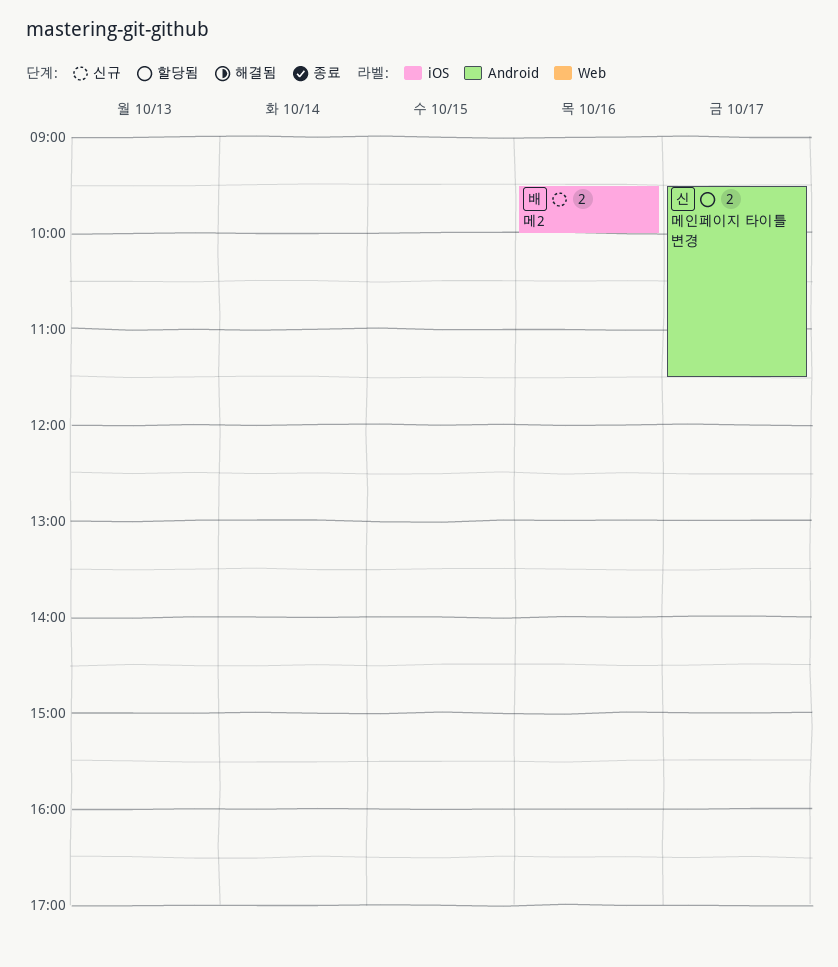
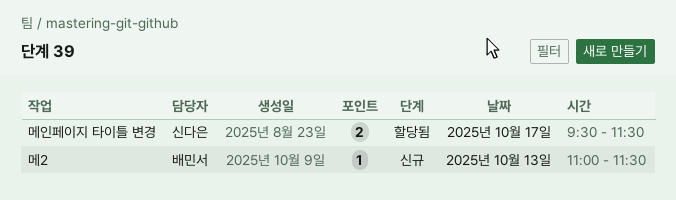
메2, estimate: 2 -> 1
메2, day: Oct 16 -> Oct 13
메2, begins: 09:30 -> 11:00
메2, ends: 10:00 -> 11:30

